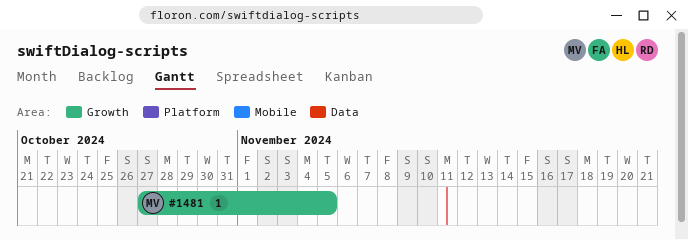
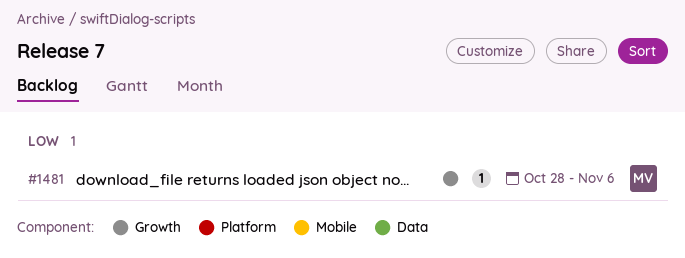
#1481, start: Oct 27 -> Oct 28
#1481, due: Nov 5 -> Nov 6

